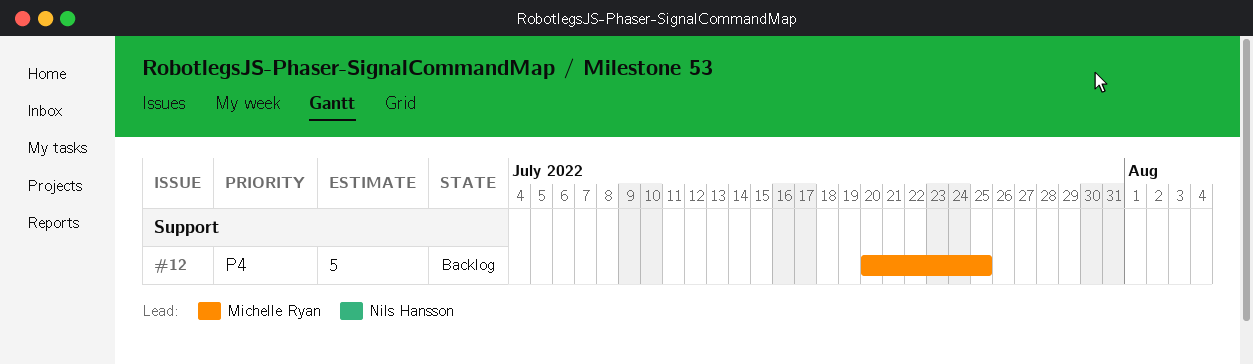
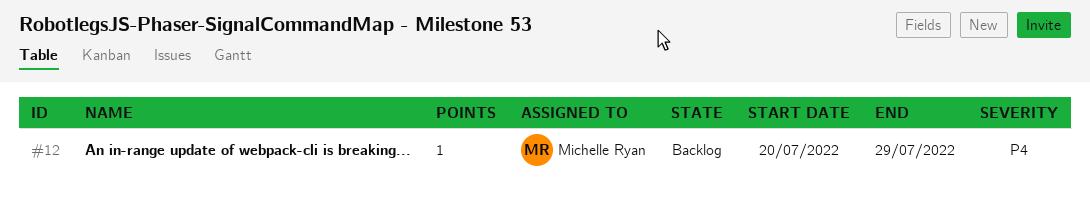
#12, estimate: 5 -> 1
#12, due: Jul 25 -> Jul 29

